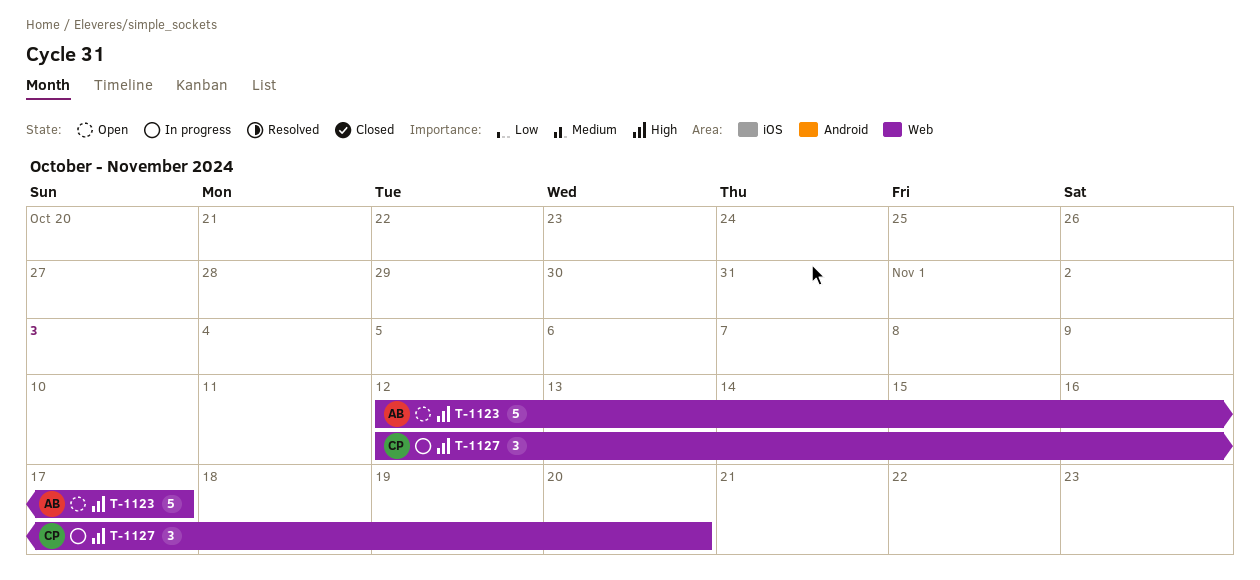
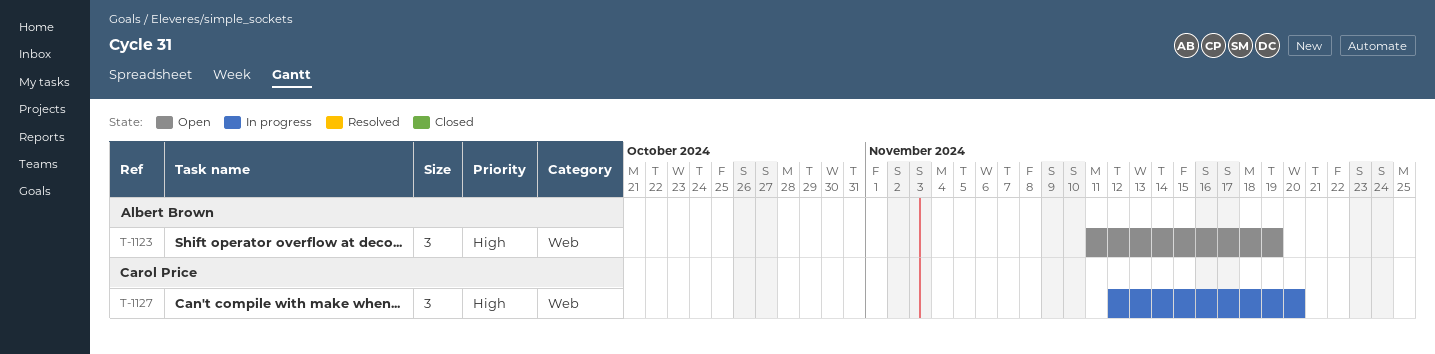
T-1123, estimate: 5 -> 3
T-1123, start: Nov 12 -> Nov 11
T-1123, due: Nov 17 -> Nov 19

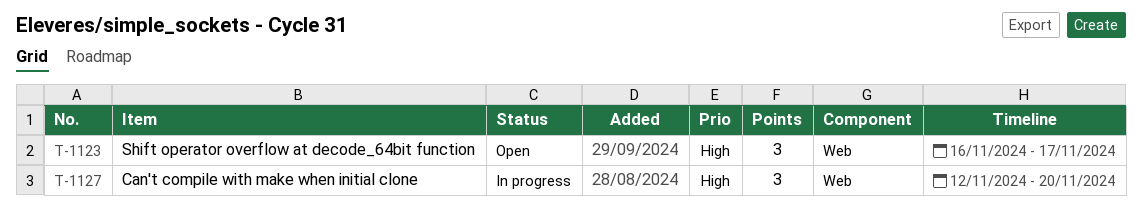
T-1123, start: Nov 11 -> Nov 16
T-1123, due: Nov 19 -> Nov 17

